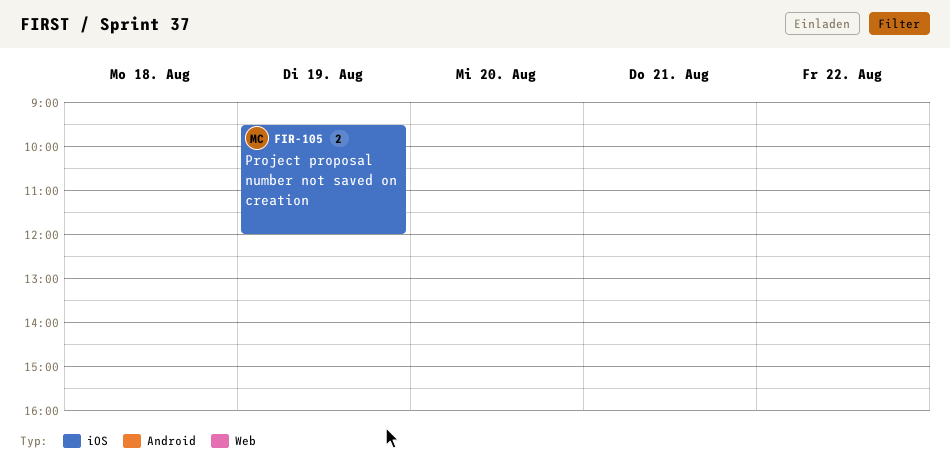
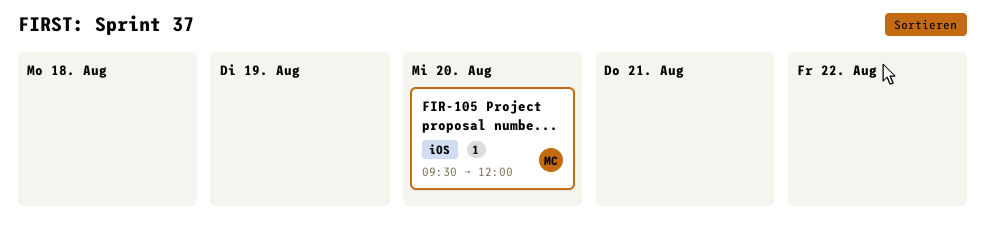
FIR-105, estimate: 2 -> 1
FIR-105, day: Aug 19 -> Aug 20

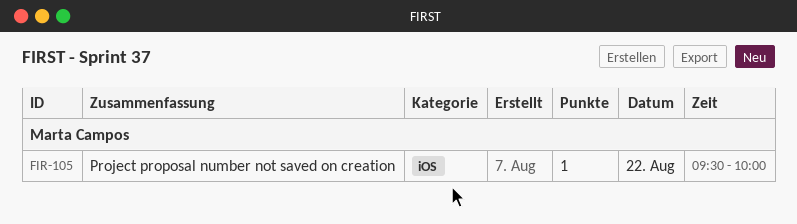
FIR-105, day: Aug 20 -> Aug 22
FIR-105, ends: 12:00 -> 10:00

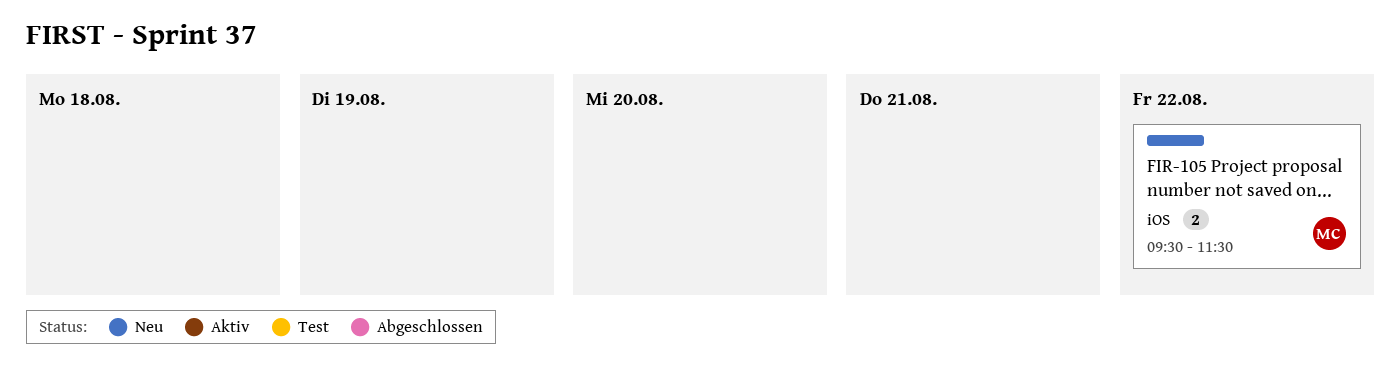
FIR-105, estimate: 1 -> 2
FIR-105, ends: 10:00 -> 11:30

